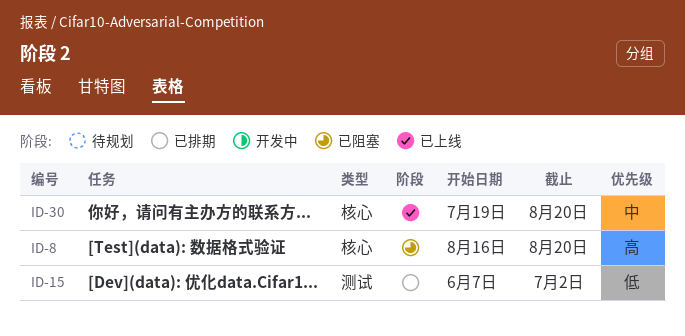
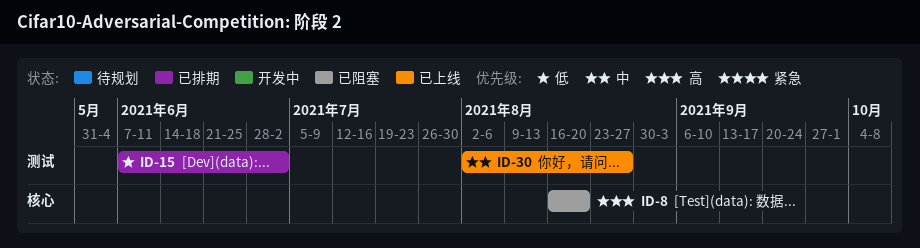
ID-30, label: 核心 -> 测试
ID-30, start: Jul 19 -> Aug 2
ID-30, due: Aug 20 -> Aug 27

